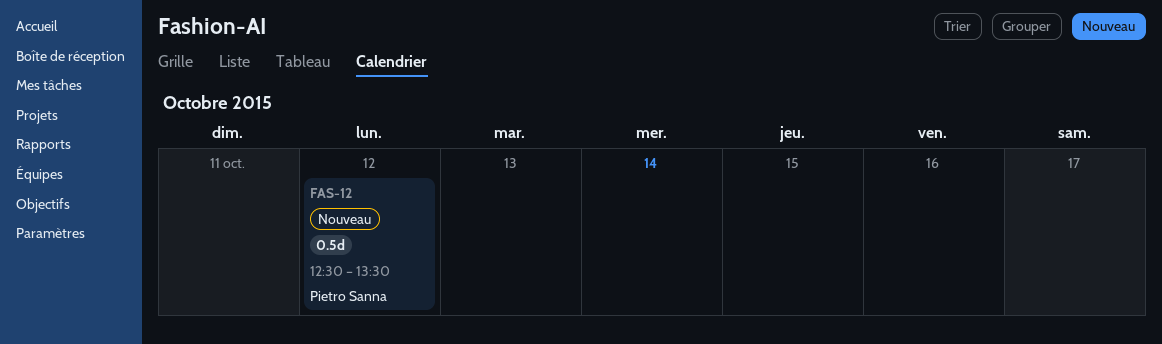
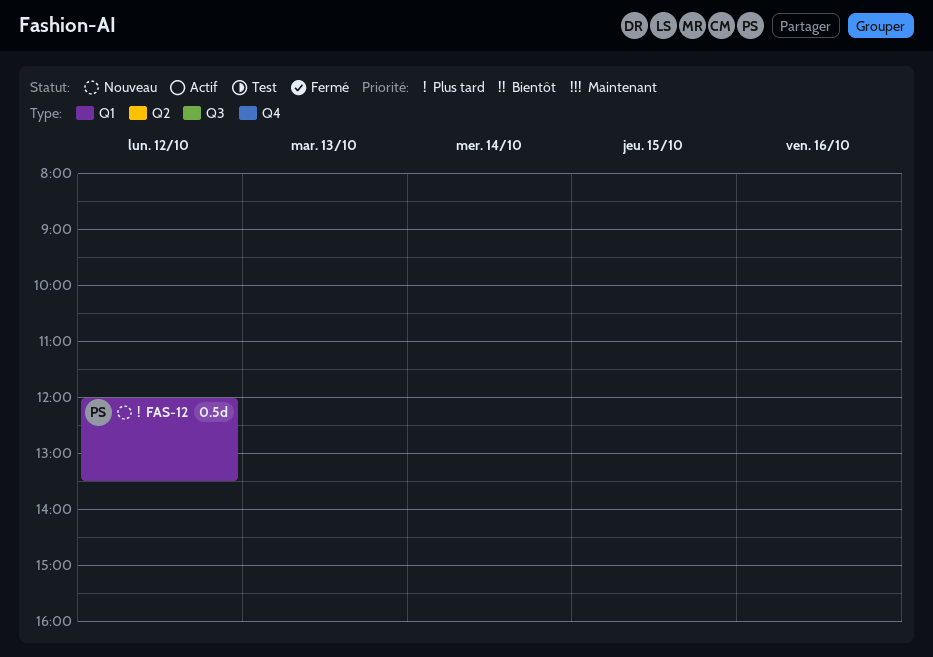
FAS-12, begins: 12:30 -> 12:00

